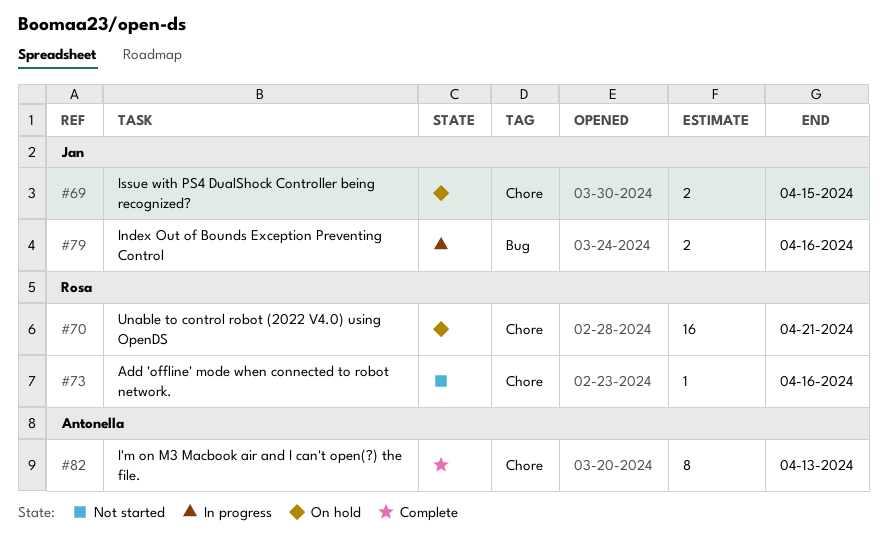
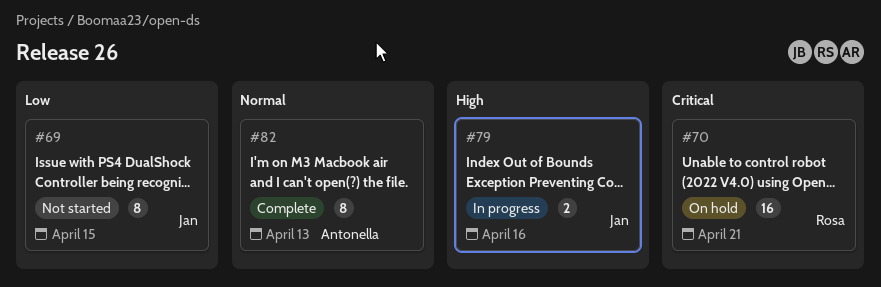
#69, status: On hold -> Not started
#69, estimate: 2 -> 8
#73: present -> none

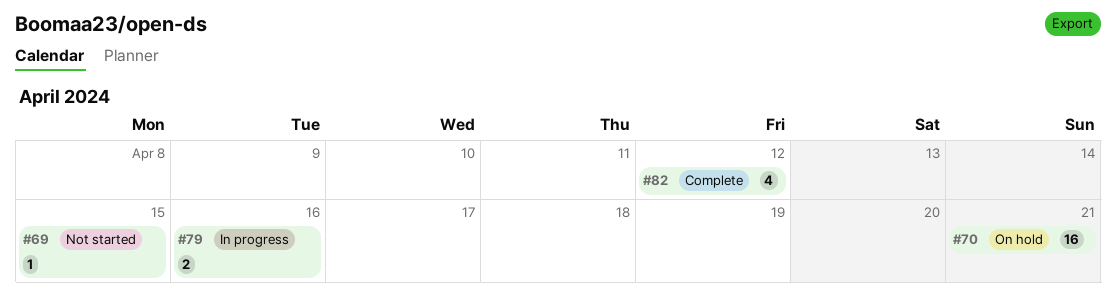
#69, estimate: 8 -> 1
#82, estimate: 8 -> 4
#82, due: Apr 13 -> Apr 12

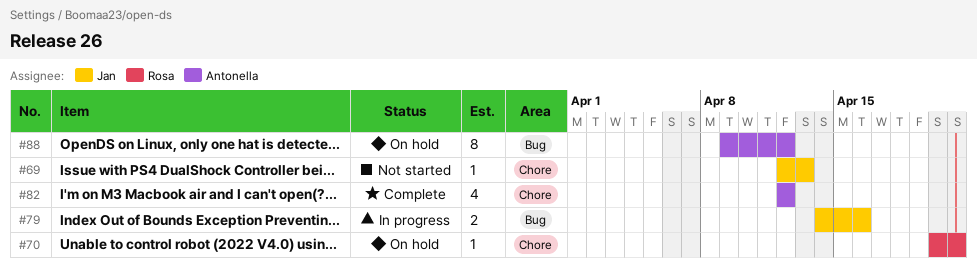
#69, due: Apr 15 -> Apr 13
#70, estimate: 16 -> 1
#88: none -> present

